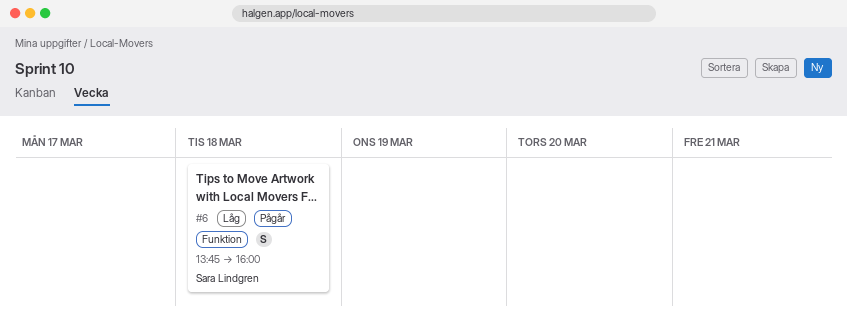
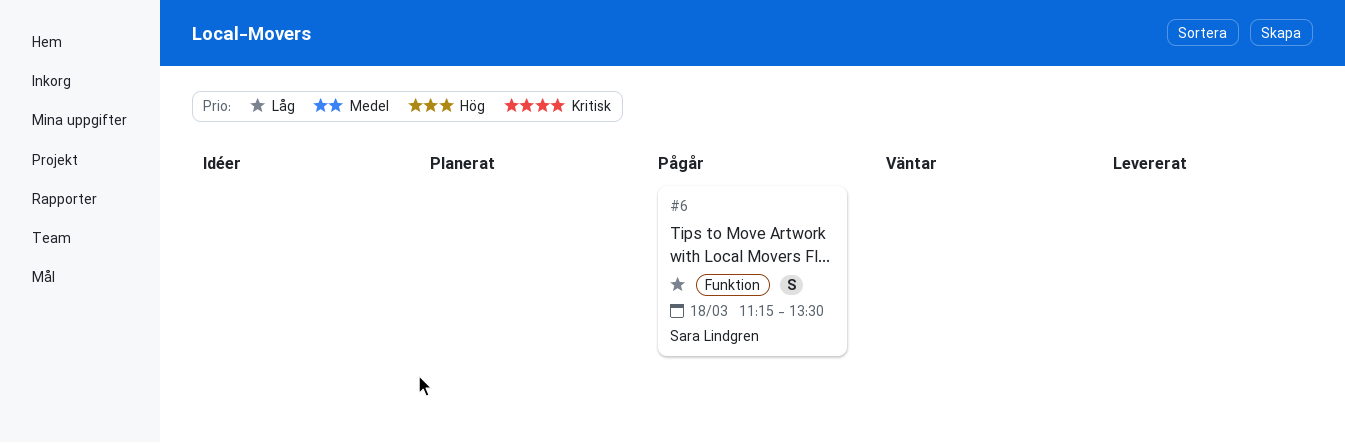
#6, begins: 13:45 -> 11:15
#6, ends: 16:00 -> 13:30

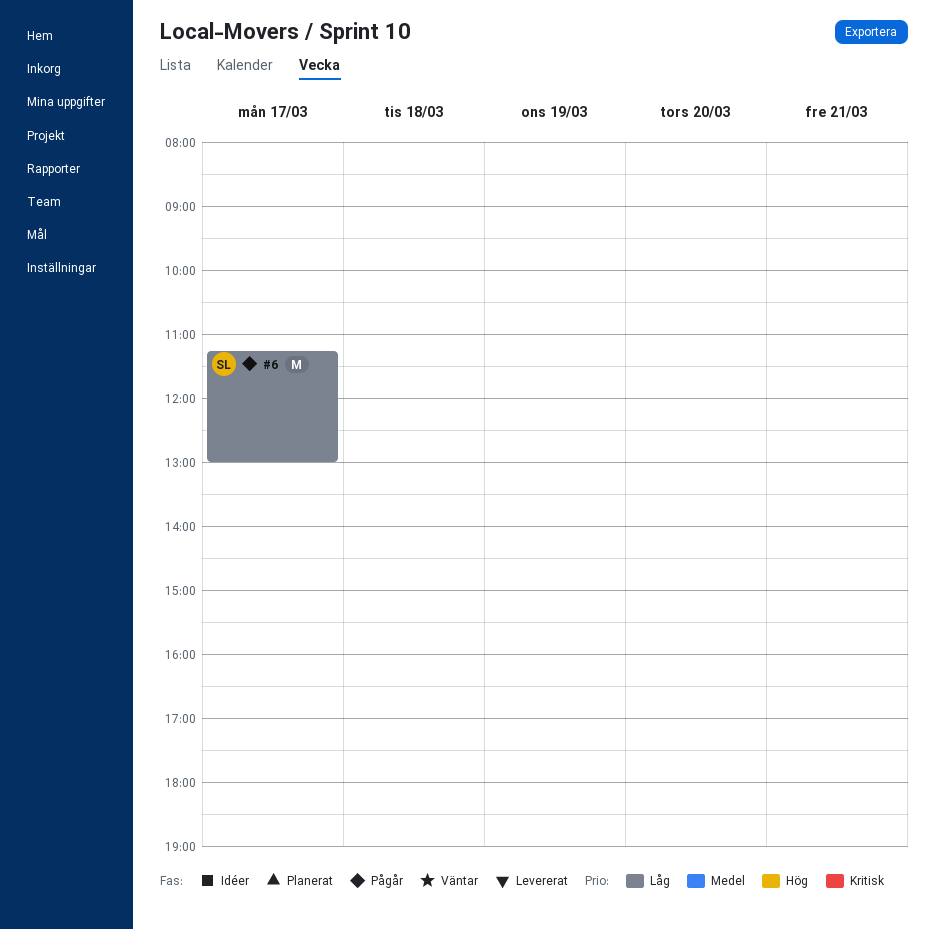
#6, estimate: S -> M
#6, day: Mar 18 -> Mar 17
#6, ends: 13:30 -> 13:00

